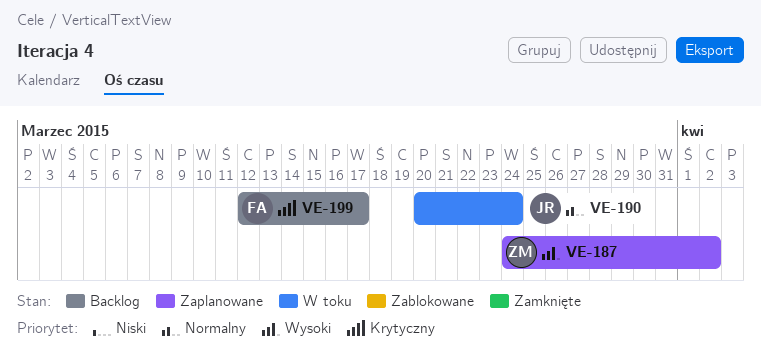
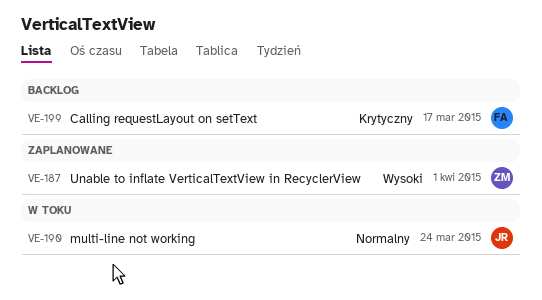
VE-187, due: Apr 2 -> Apr 1

